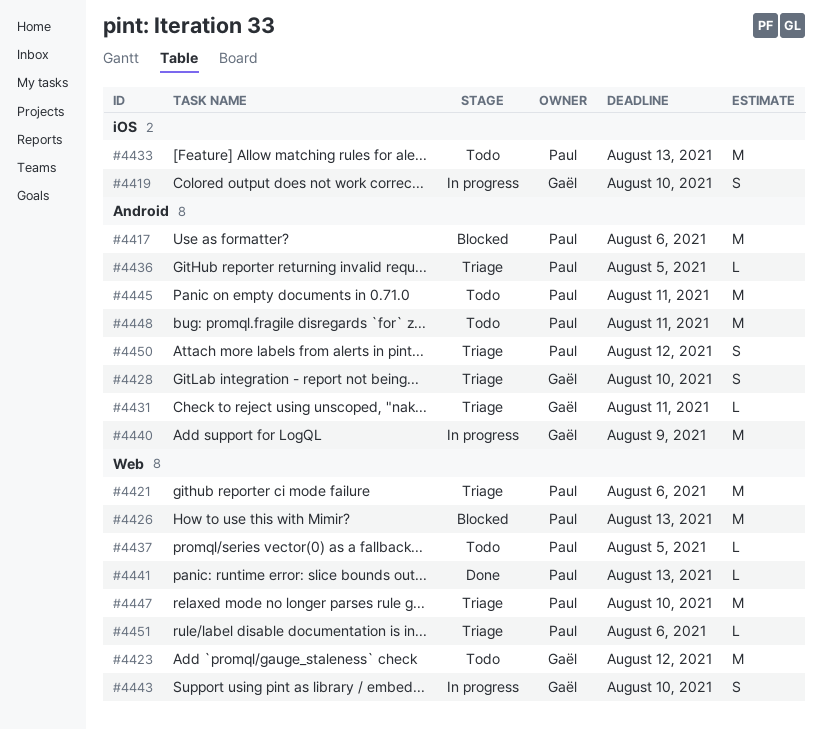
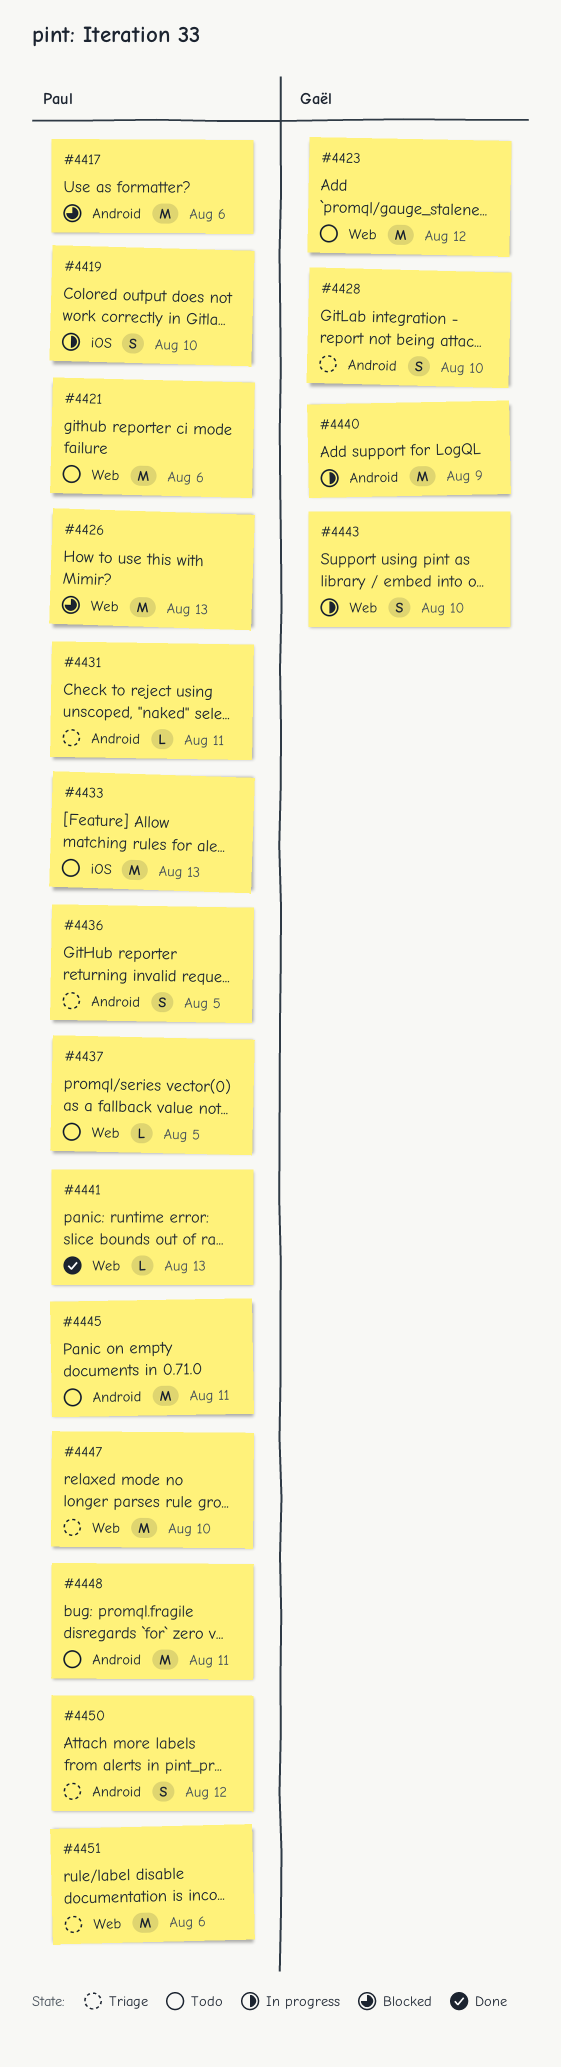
#4419, owner: Gaël -> Paul
#4421, status: Triage -> Todo
#4431, owner: Gaël -> Paul
#4436, estimate: L -> S
#4451, estimate: L -> M

